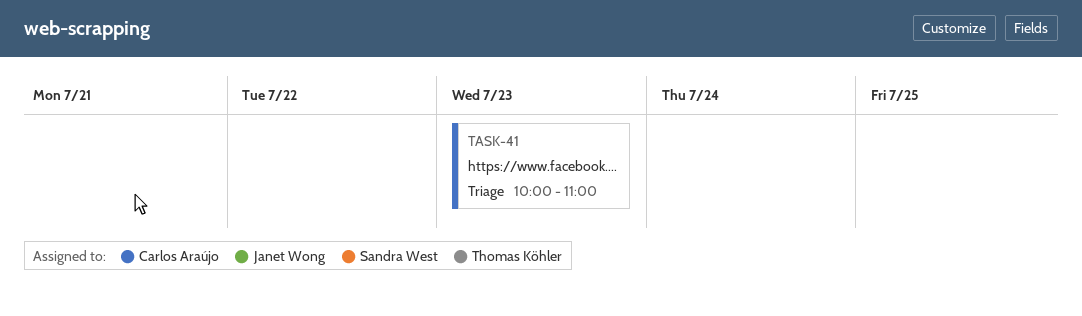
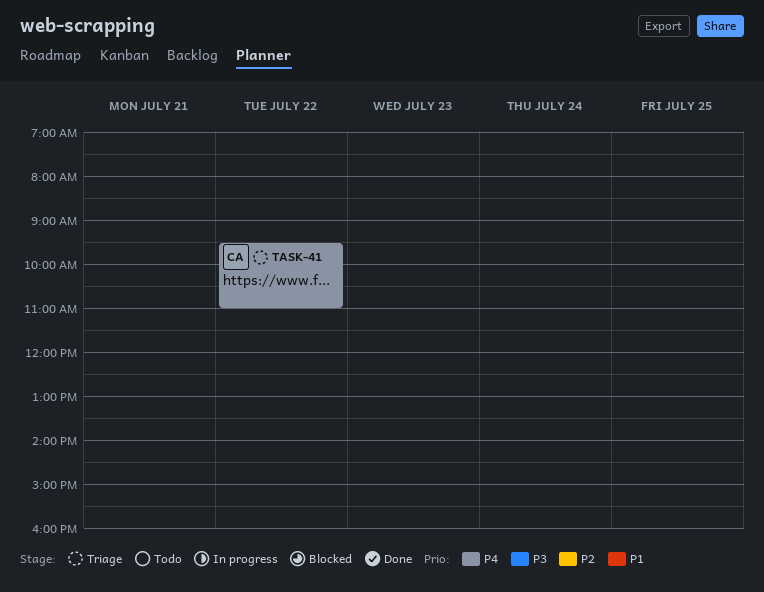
TASK-41, day: Jul 23 -> Jul 22
TASK-41, begins: 10:00 -> 09:30

